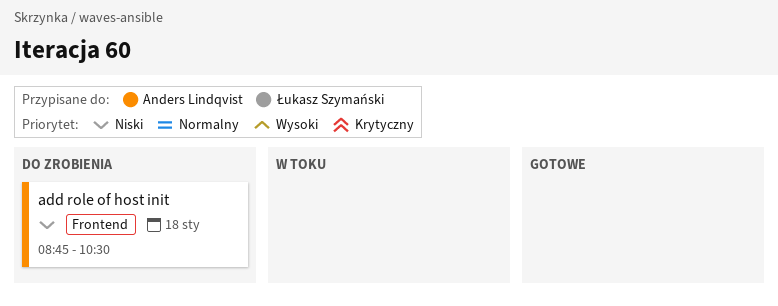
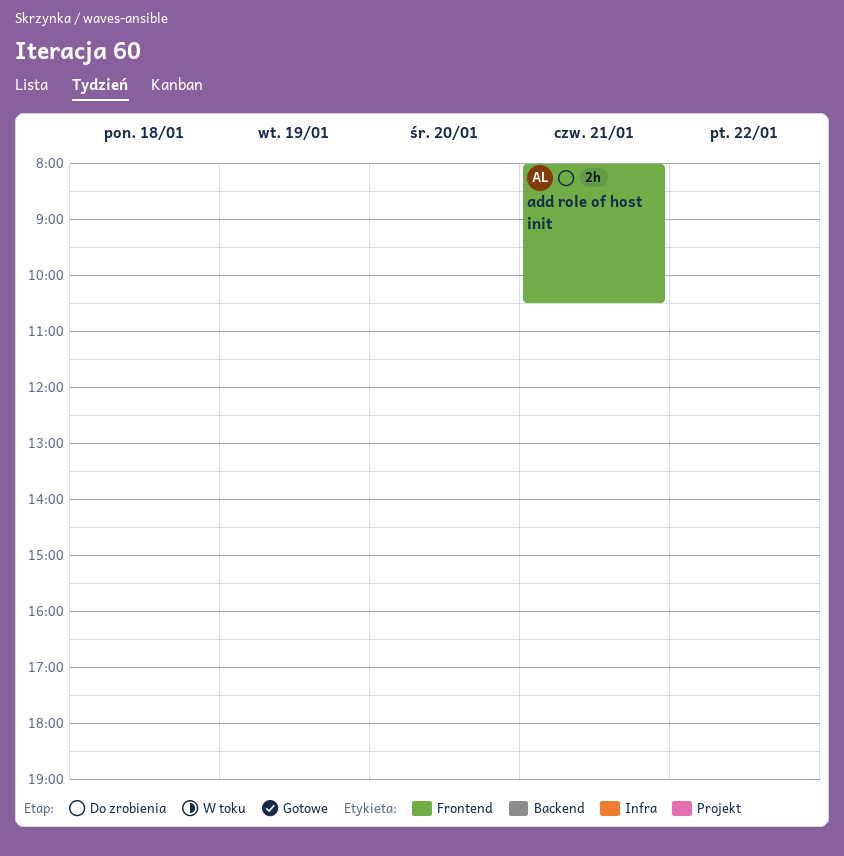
add role of host init, day: Jan 18 -> Jan 21
add role of host init, begins: 08:45 -> 08:00

